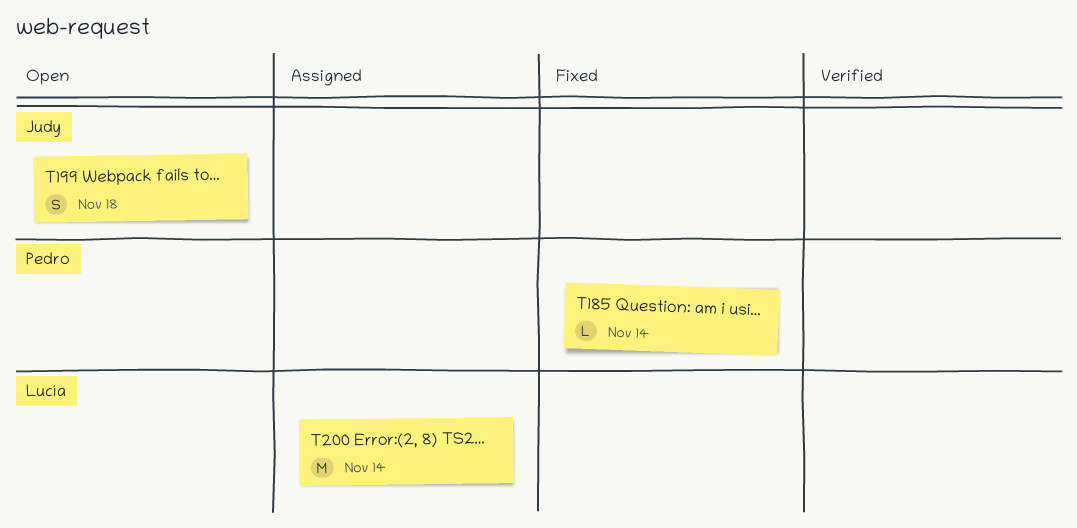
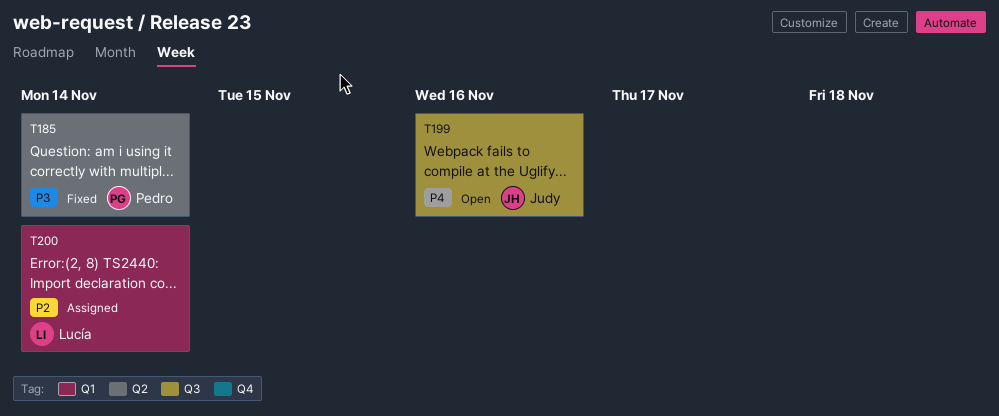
T199, due: Nov 18 -> Nov 16

